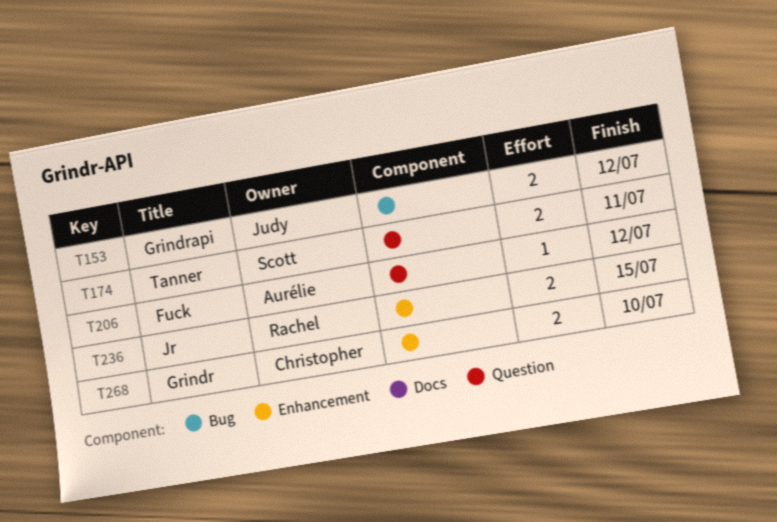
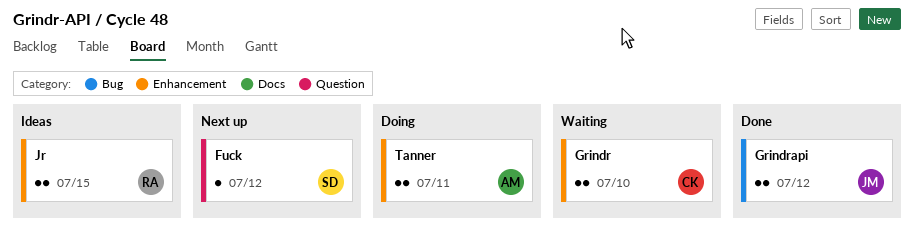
Fuck, owner: Aurélie -> Scott
Tanner, owner: Scott -> Aurélie
Tanner, label: Question -> Enhancement

